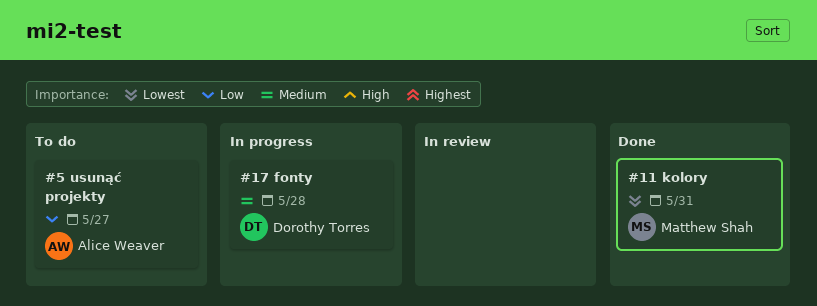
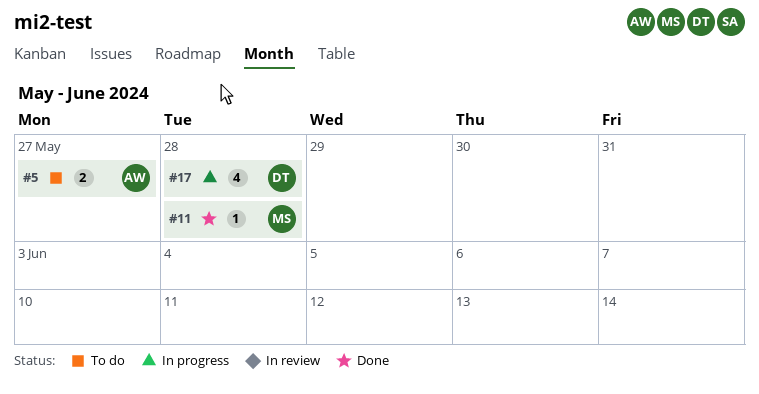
#11, due: May 31 -> May 28

